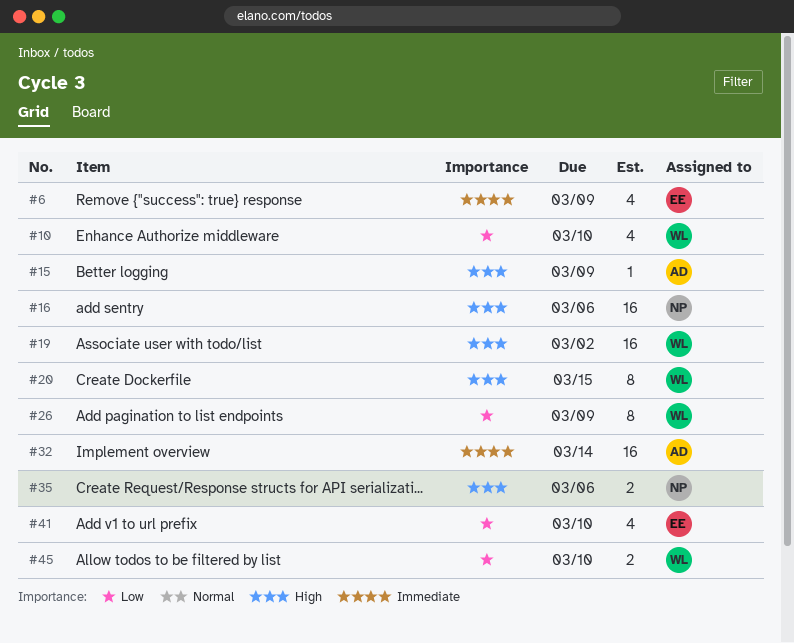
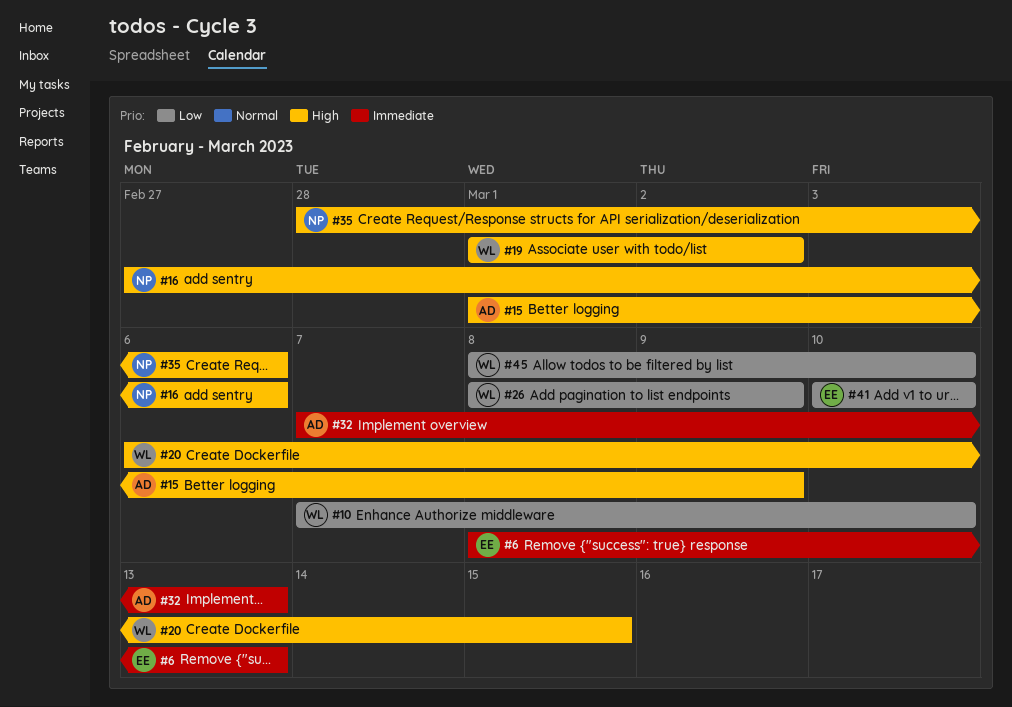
#6, due: Mar 9 -> Mar 13
#32, due: Mar 14 -> Mar 13

